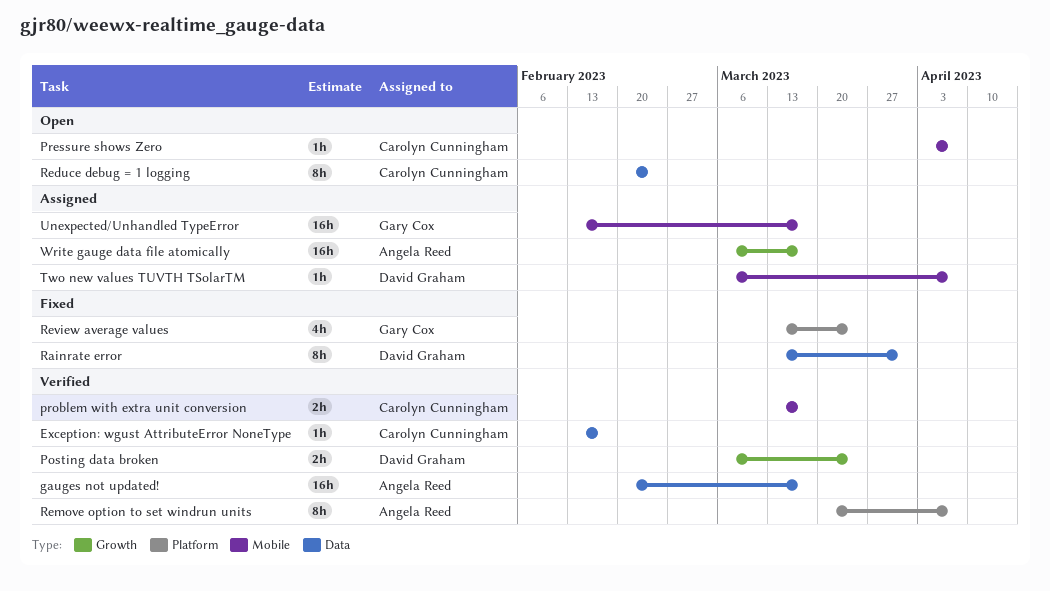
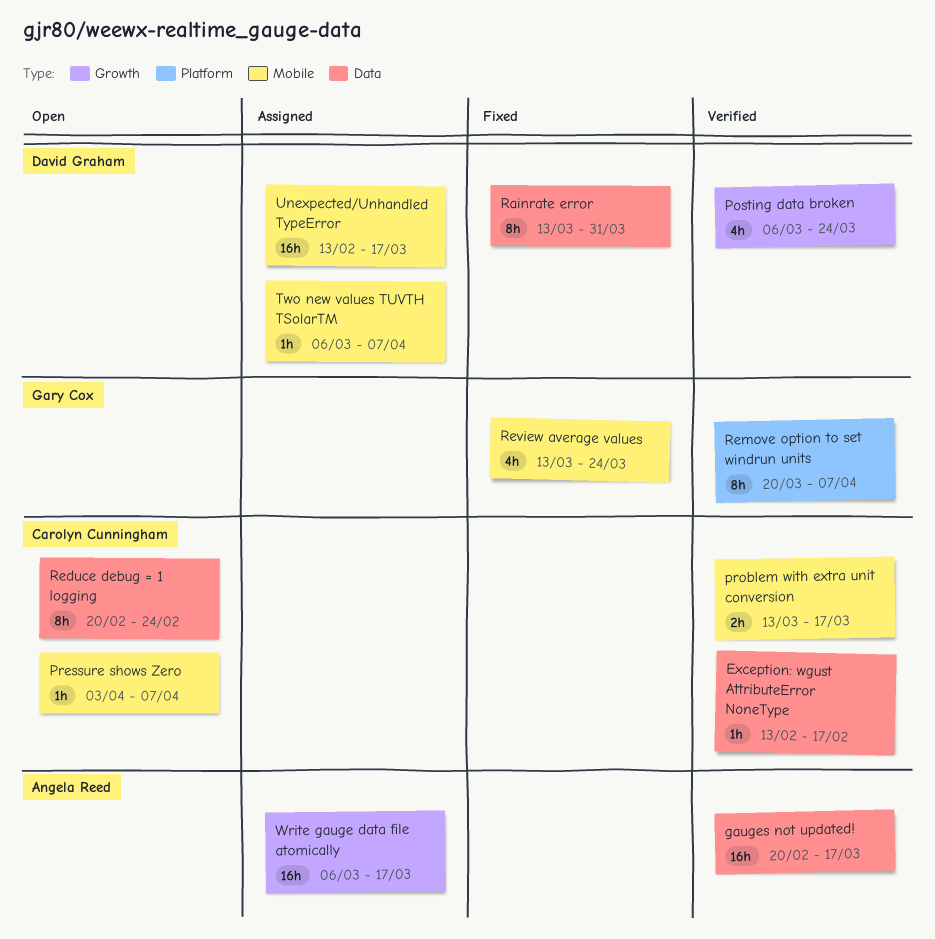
Posting data broken, estimate: 2h -> 4h
Remove option to set windrun units, owner: Angela Reed -> Gary Cox
Review average values, label: Platform -> Mobile
Unexpected/Unhandled TypeError, owner: Gary Cox -> David Graham

